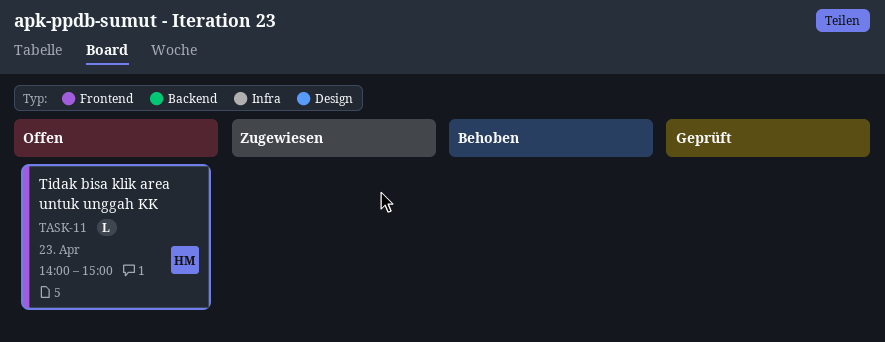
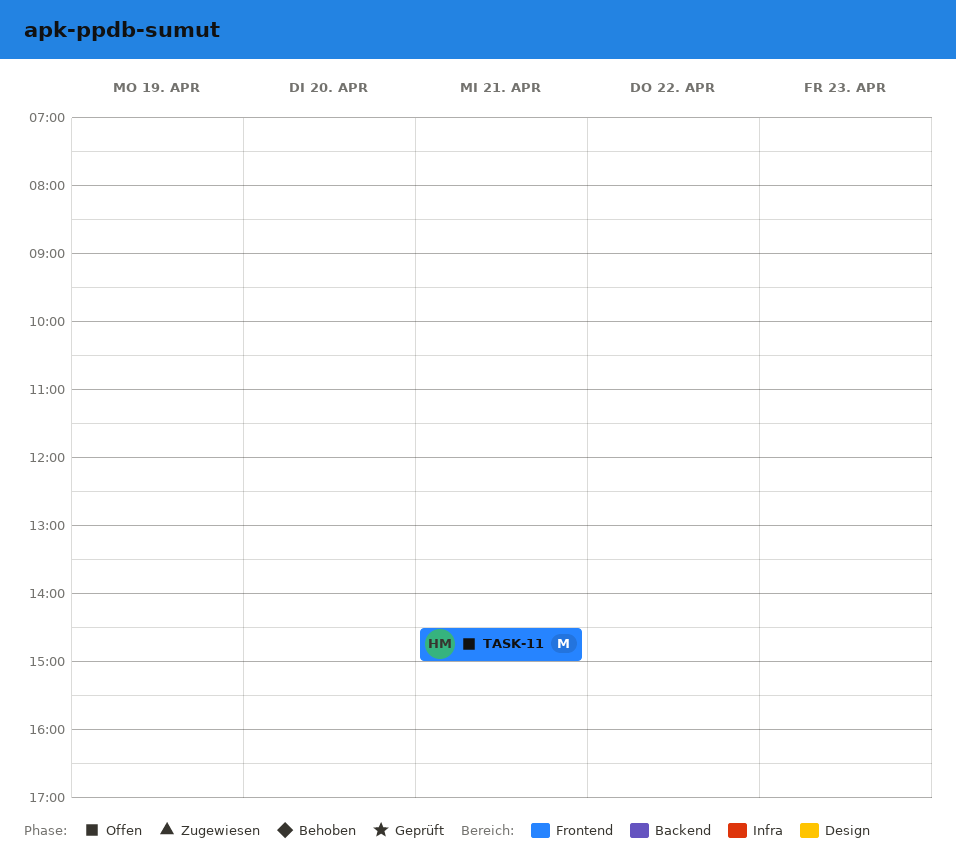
TASK-11, estimate: L -> M
TASK-11, day: Apr 23 -> Apr 21
TASK-11, begins: 14:00 -> 14:30

